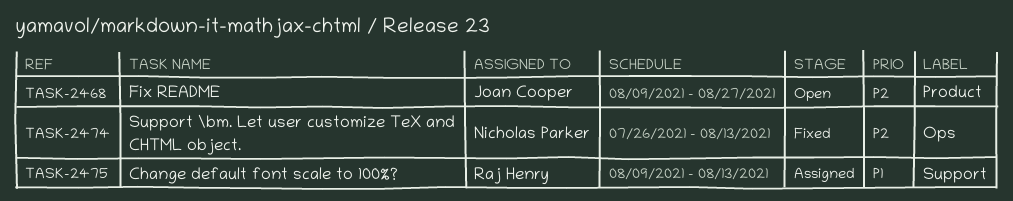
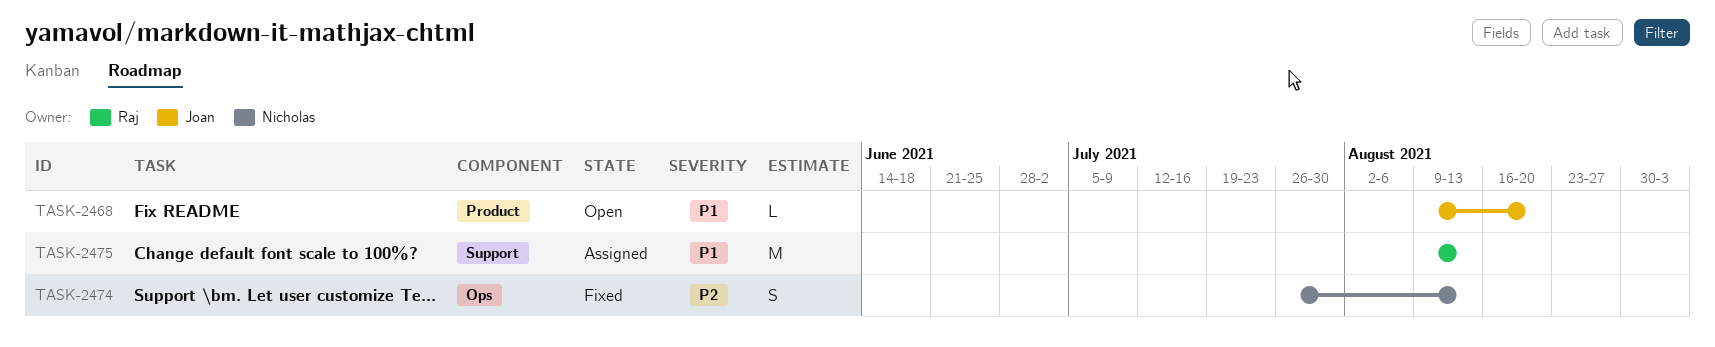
TASK-2468, priority: P2 -> P1
TASK-2468, due: Aug 27 -> Aug 20

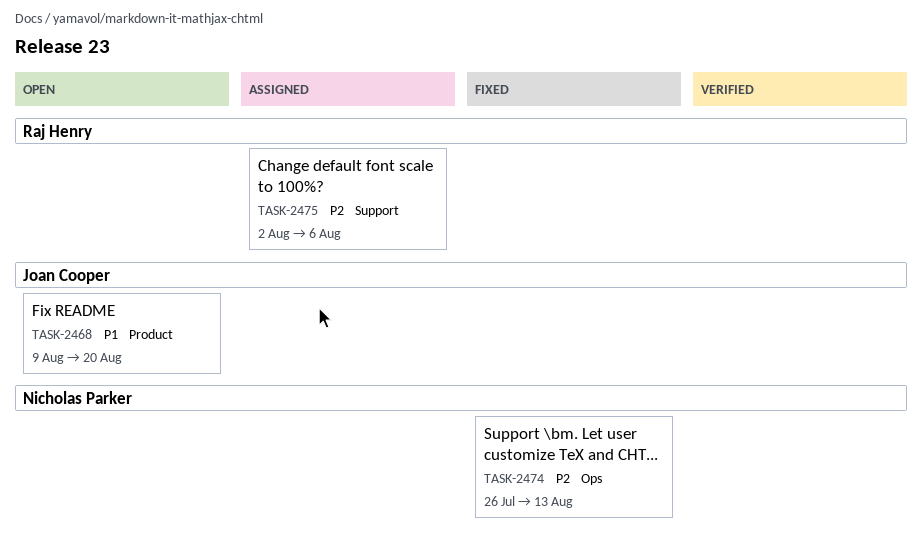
TASK-2475, priority: P1 -> P2
TASK-2475, start: Aug 9 -> Aug 2
TASK-2475, due: Aug 13 -> Aug 6

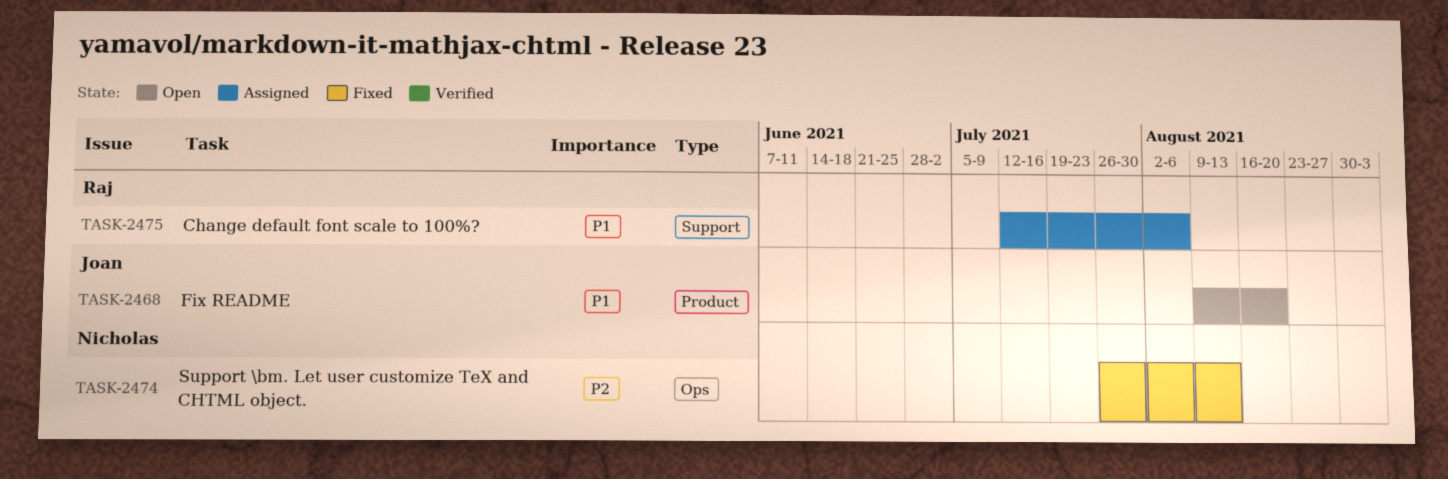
TASK-2475, priority: P2 -> P1
TASK-2475, start: Aug 2 -> Jul 12

